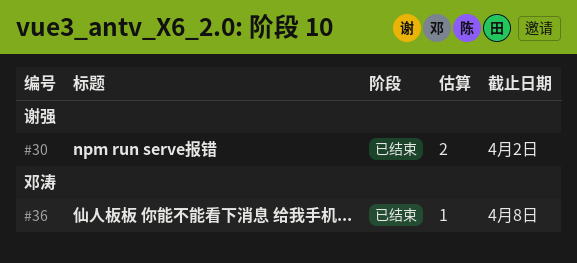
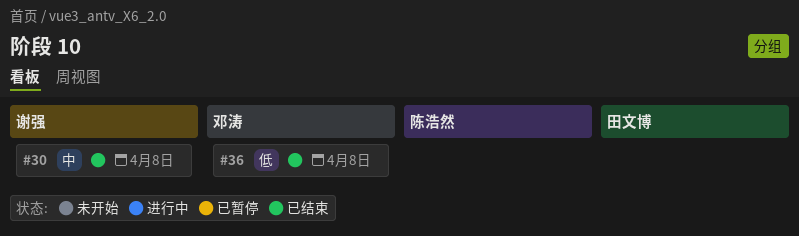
#30, due: Apr 2 -> Apr 8

